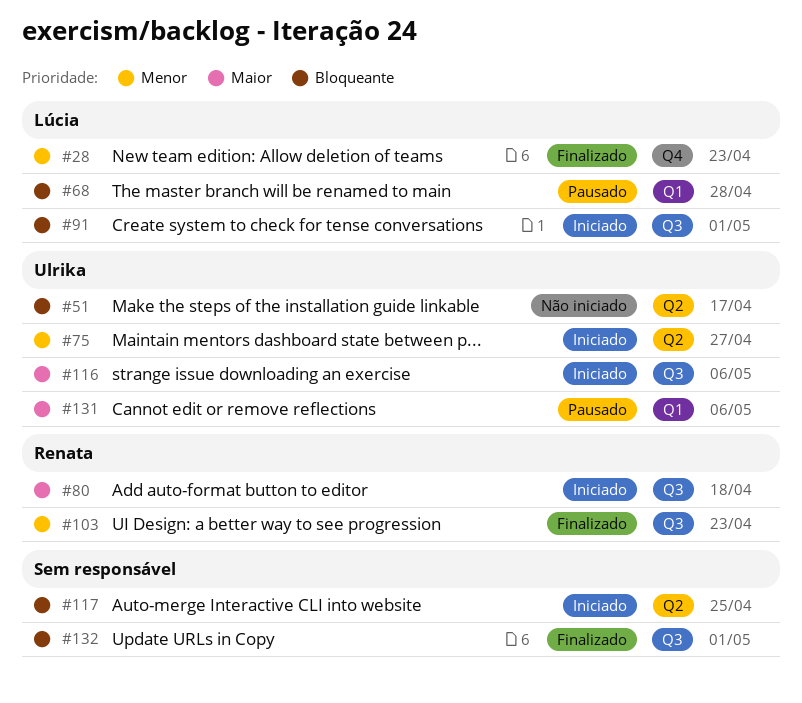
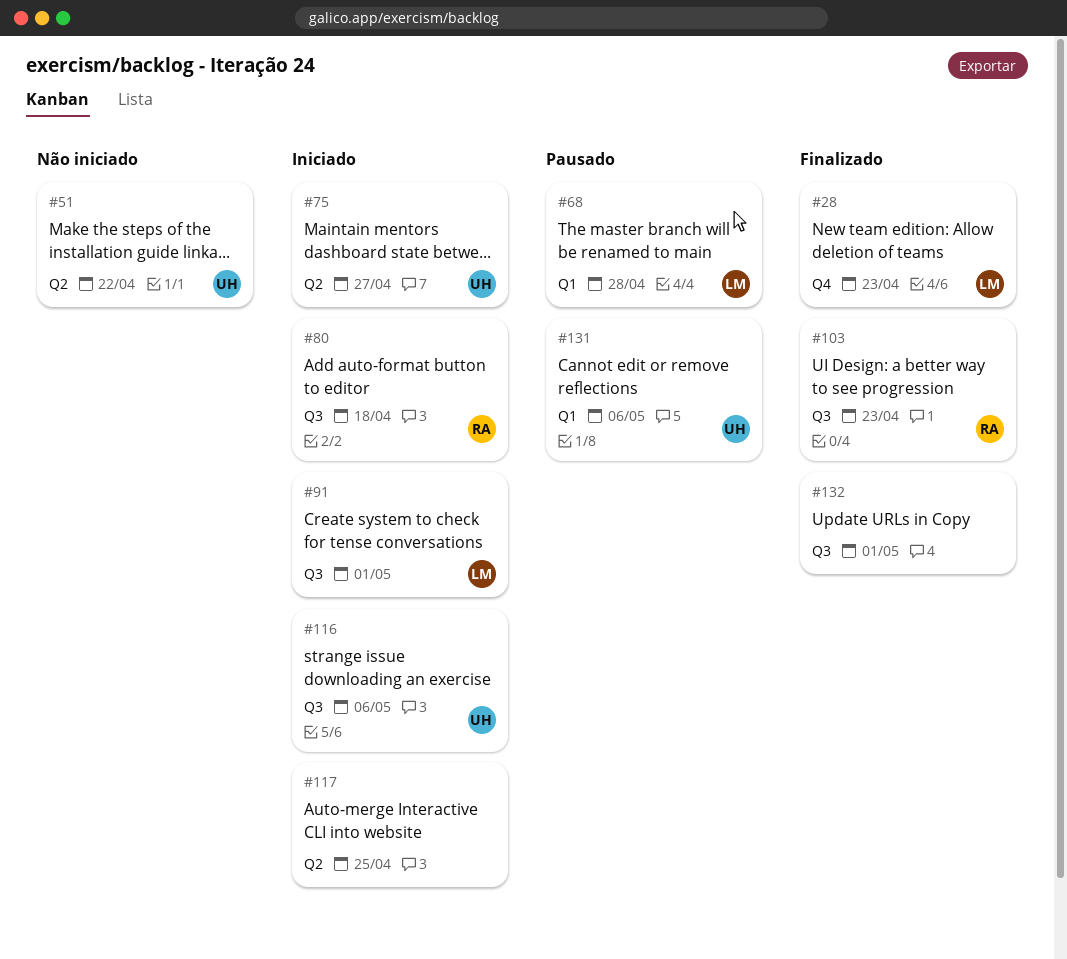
#51, due: Apr 17 -> Apr 22

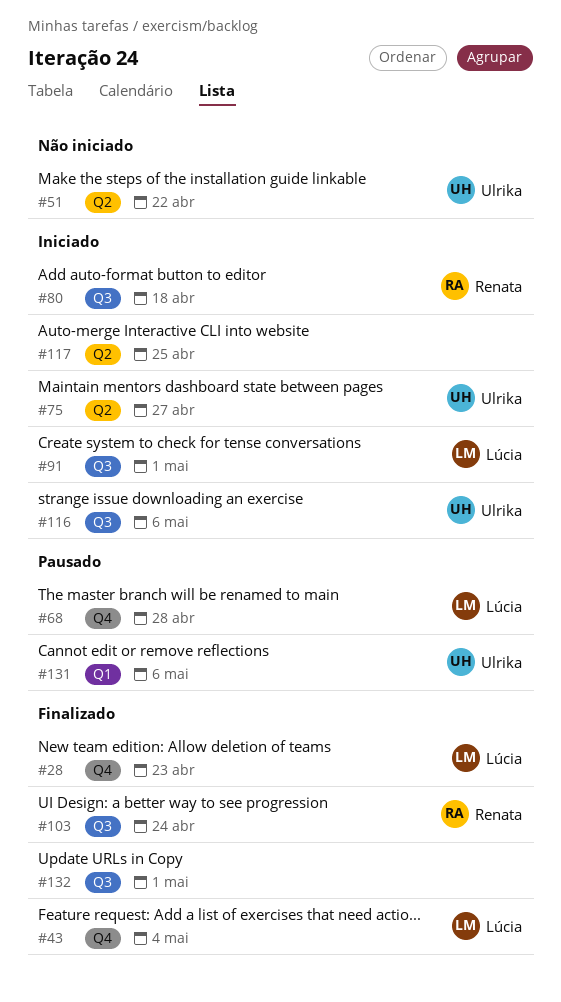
#43: none -> present
#68, label: Q1 -> Q4
#103, due: Apr 23 -> Apr 24

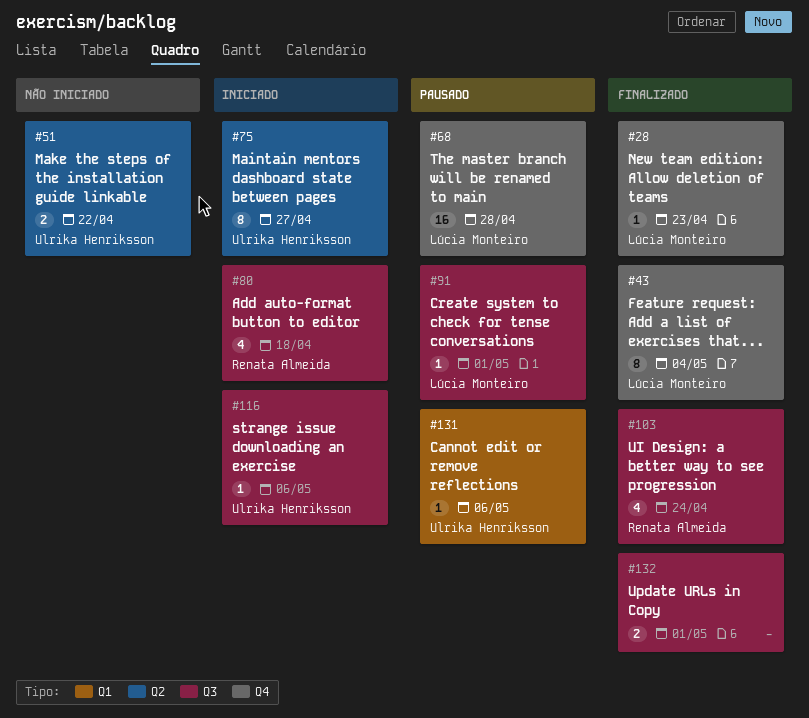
#91, status: Iniciado -> Pausado
#117: present -> none

